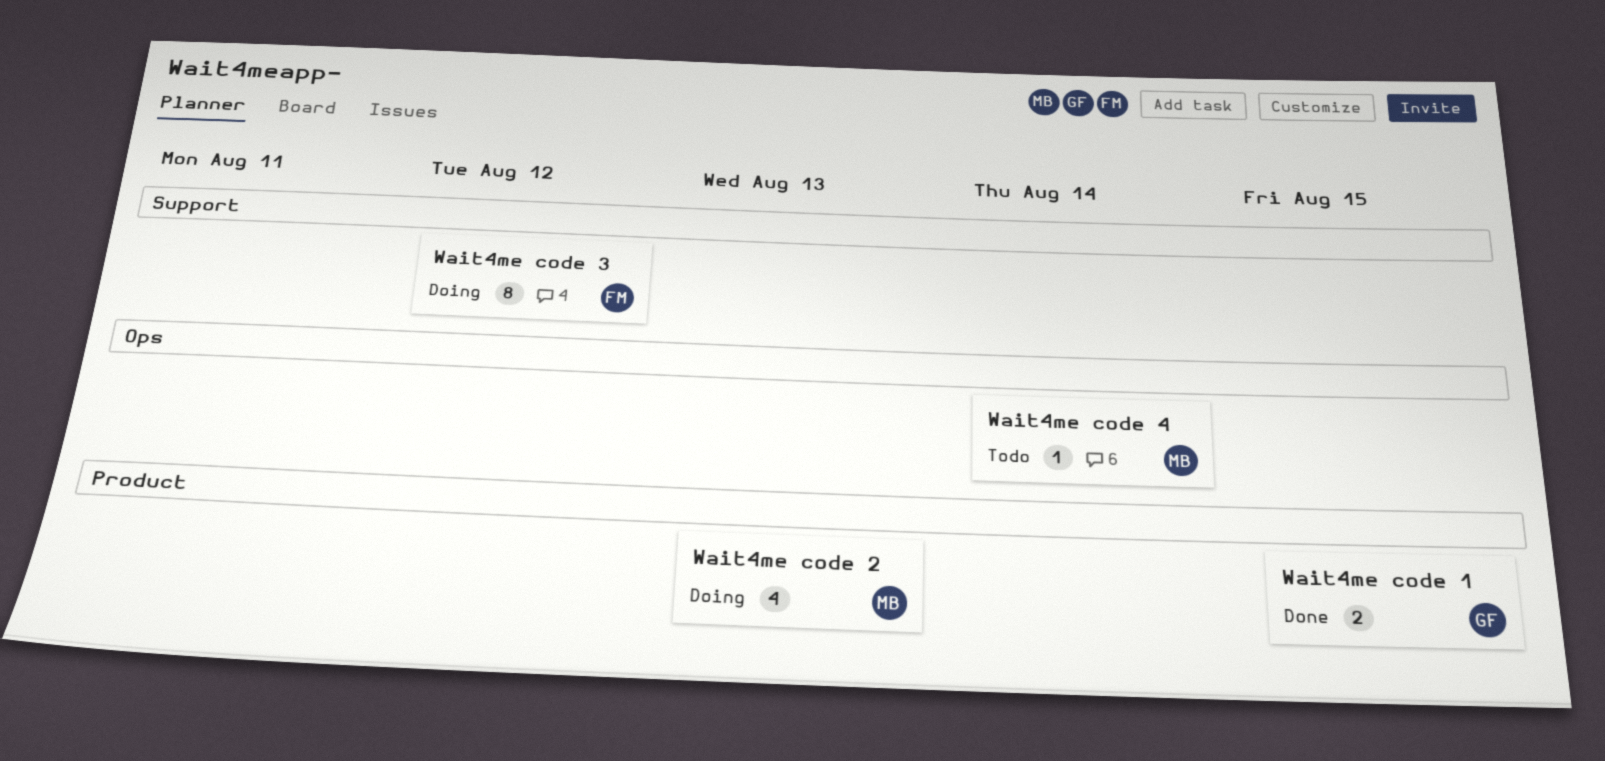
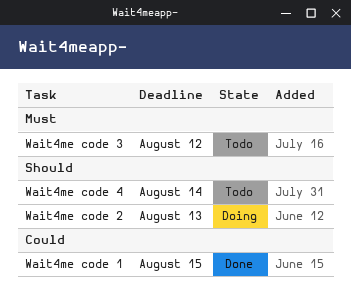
Wait4me code 3, status: Doing -> Todo

